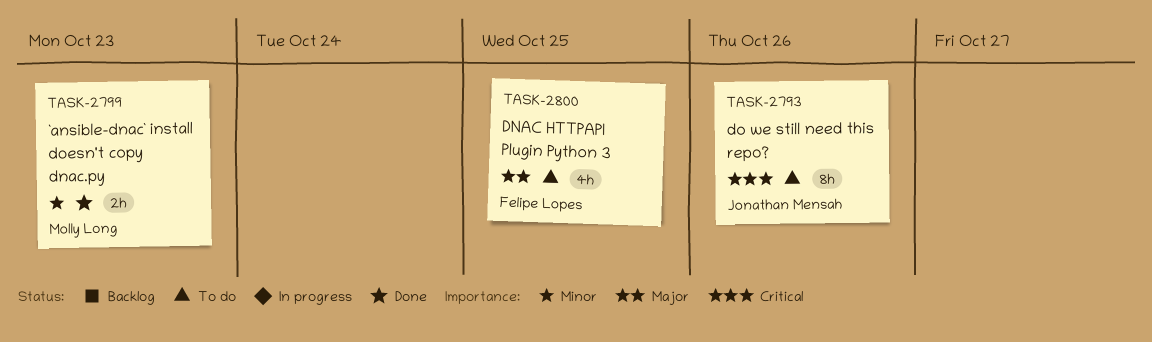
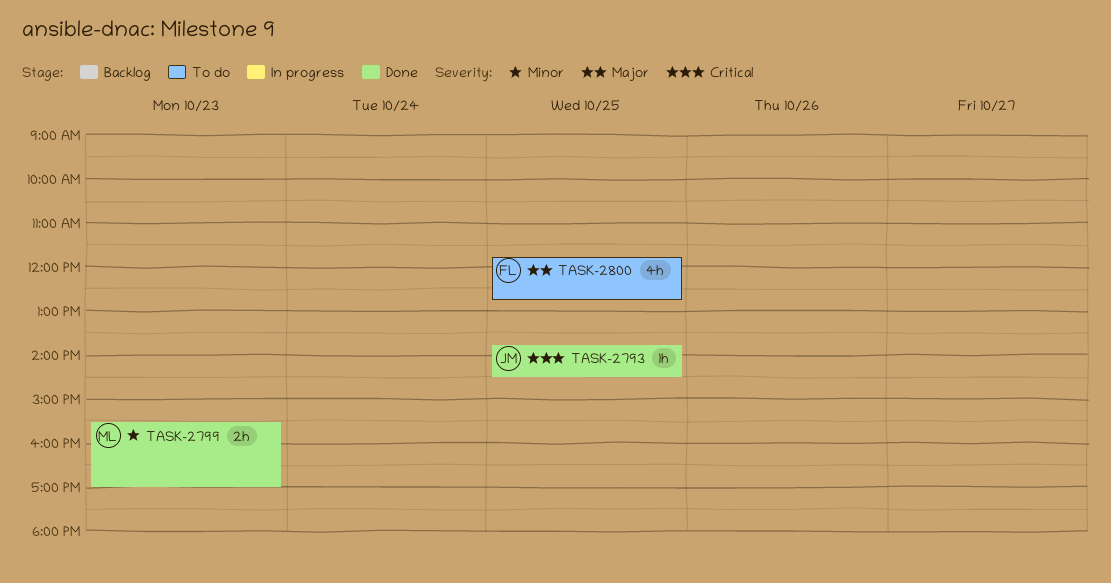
TASK-2793, status: To do -> Done
TASK-2793, estimate: 8h -> 1h
TASK-2793, day: Oct 26 -> Oct 25

